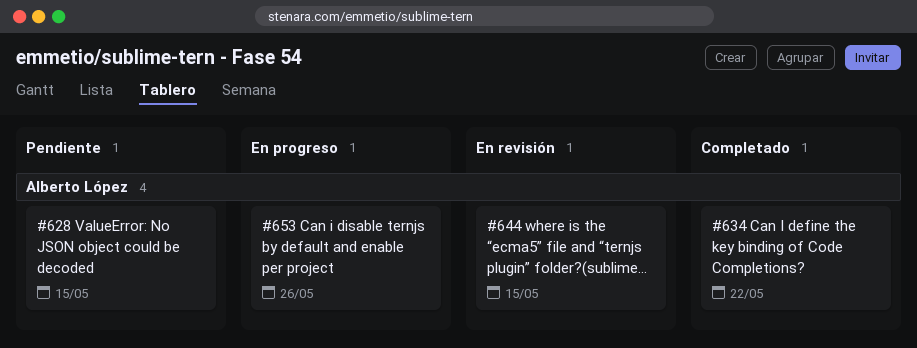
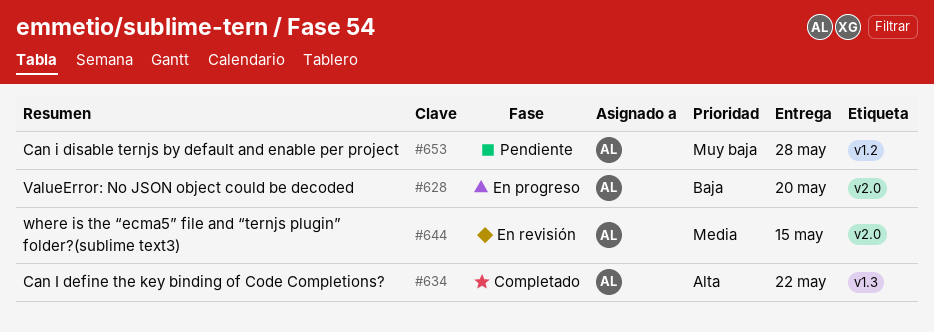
#628, status: Pendiente -> En progreso
#628, due: May 15 -> May 20
#653, status: En progreso -> Pendiente
#653, due: May 26 -> May 28

